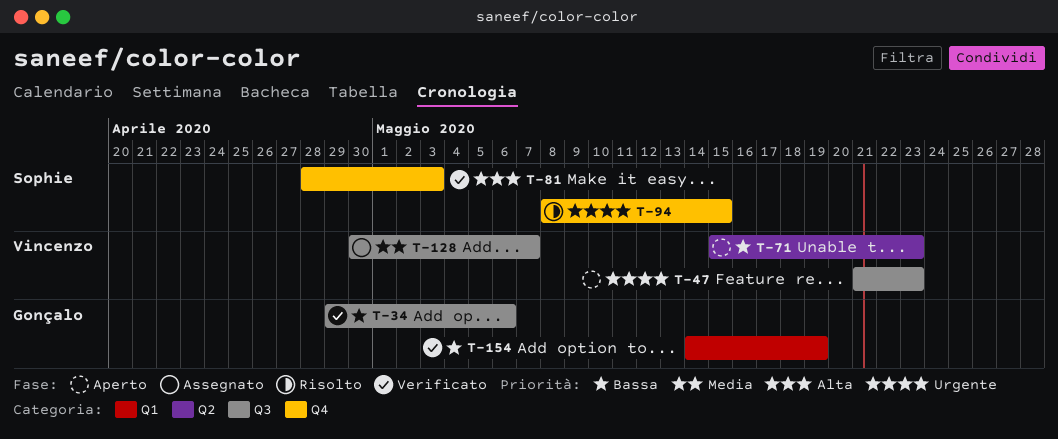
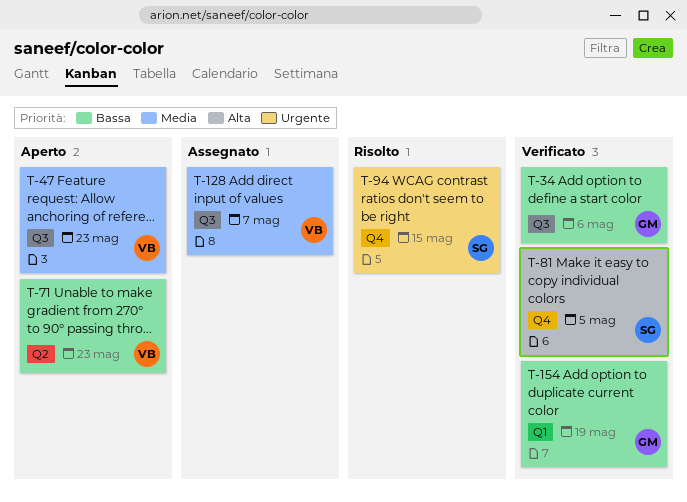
T-47, priority: Urgente -> Media
T-81, due: May 3 -> May 5

